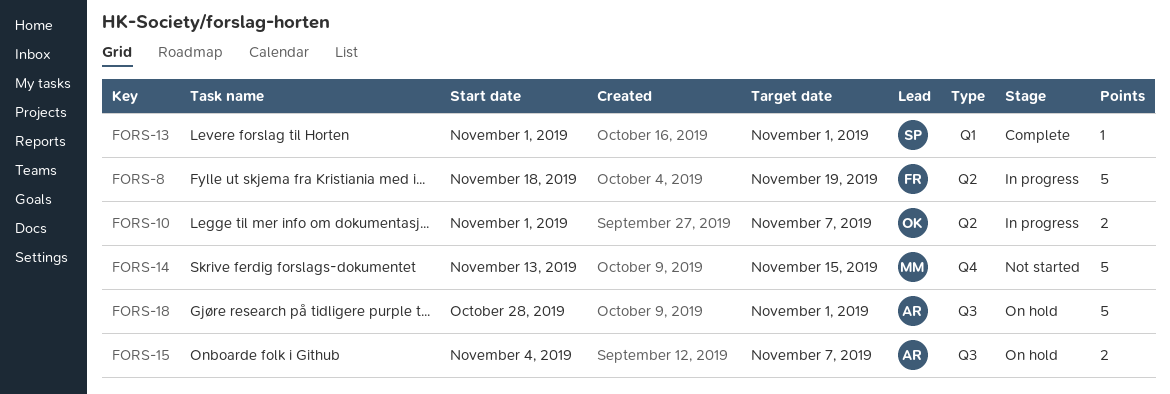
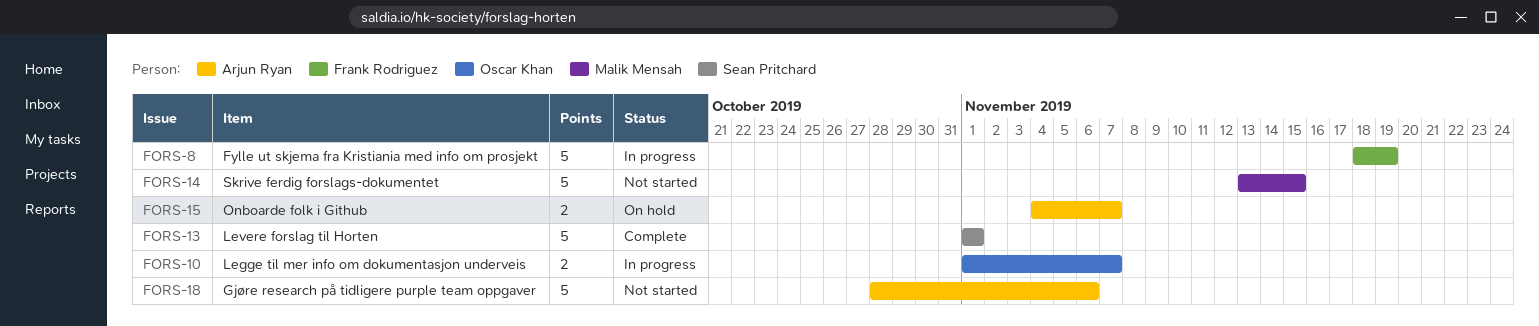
FORS-13, estimate: 1 -> 5
FORS-18, status: On hold -> Not started
FORS-18, due: Nov 1 -> Nov 6

